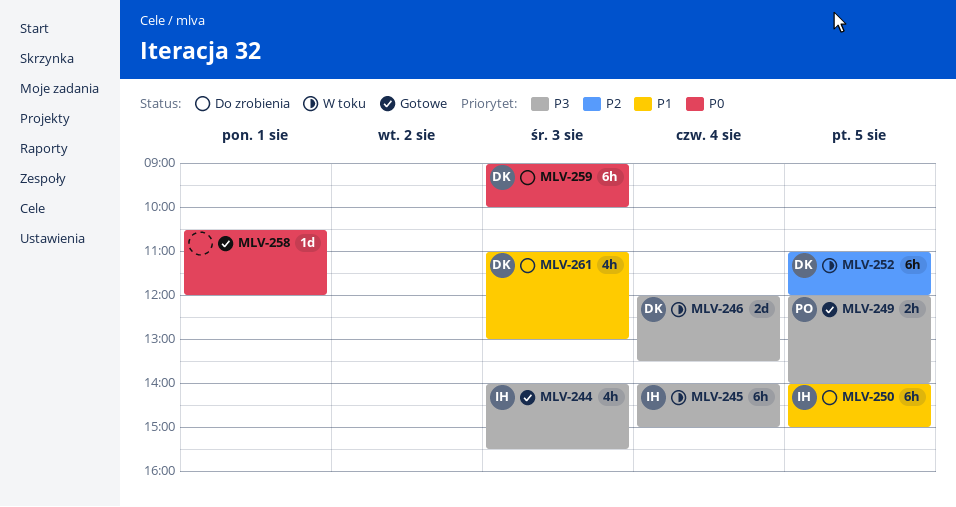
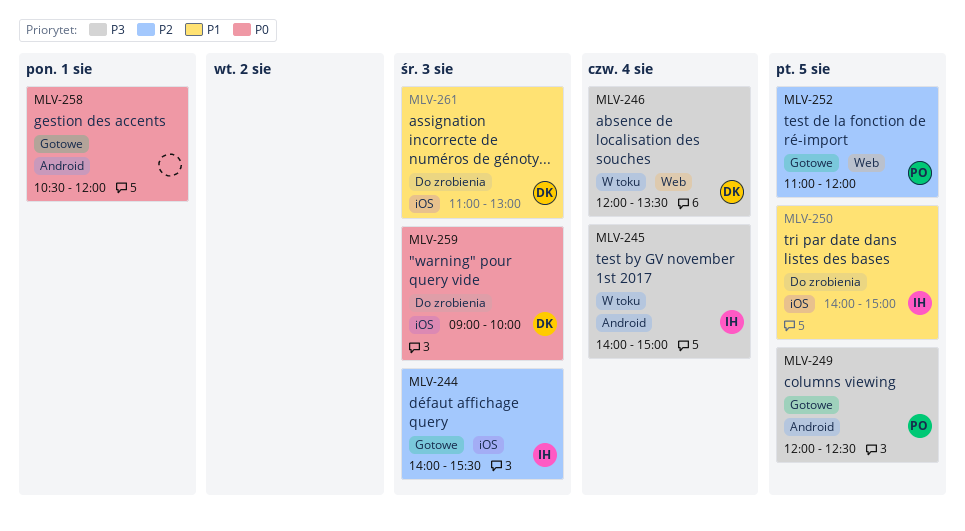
MLV-244, priority: P3 -> P2
MLV-249, ends: 14:00 -> 12:30
MLV-252, status: W toku -> Gotowe
MLV-252, owner: DK -> PO

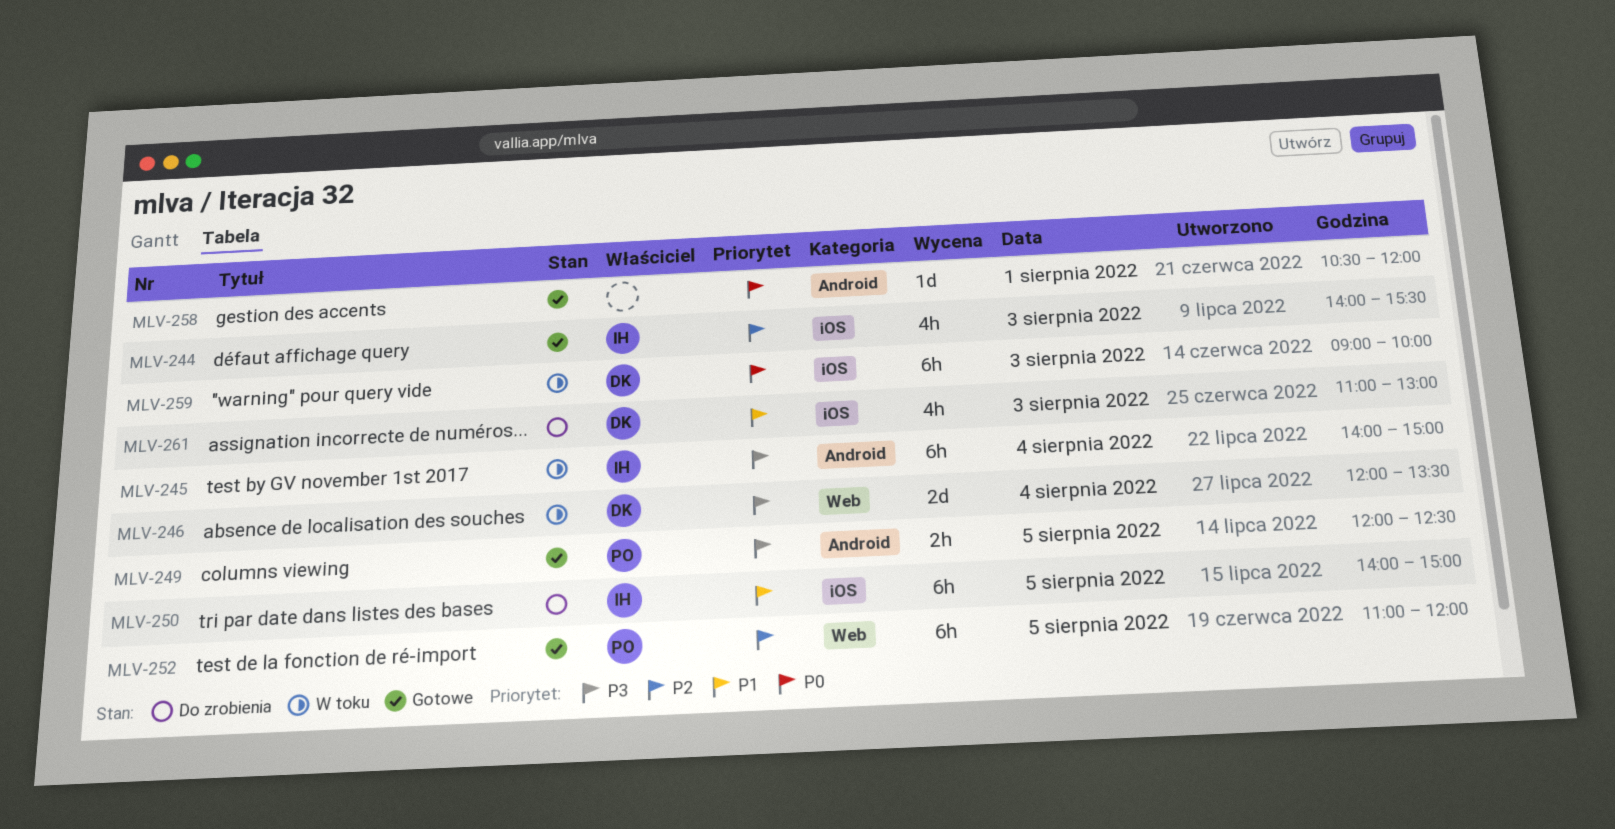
MLV-259, status: Do zrobienia -> W toku

